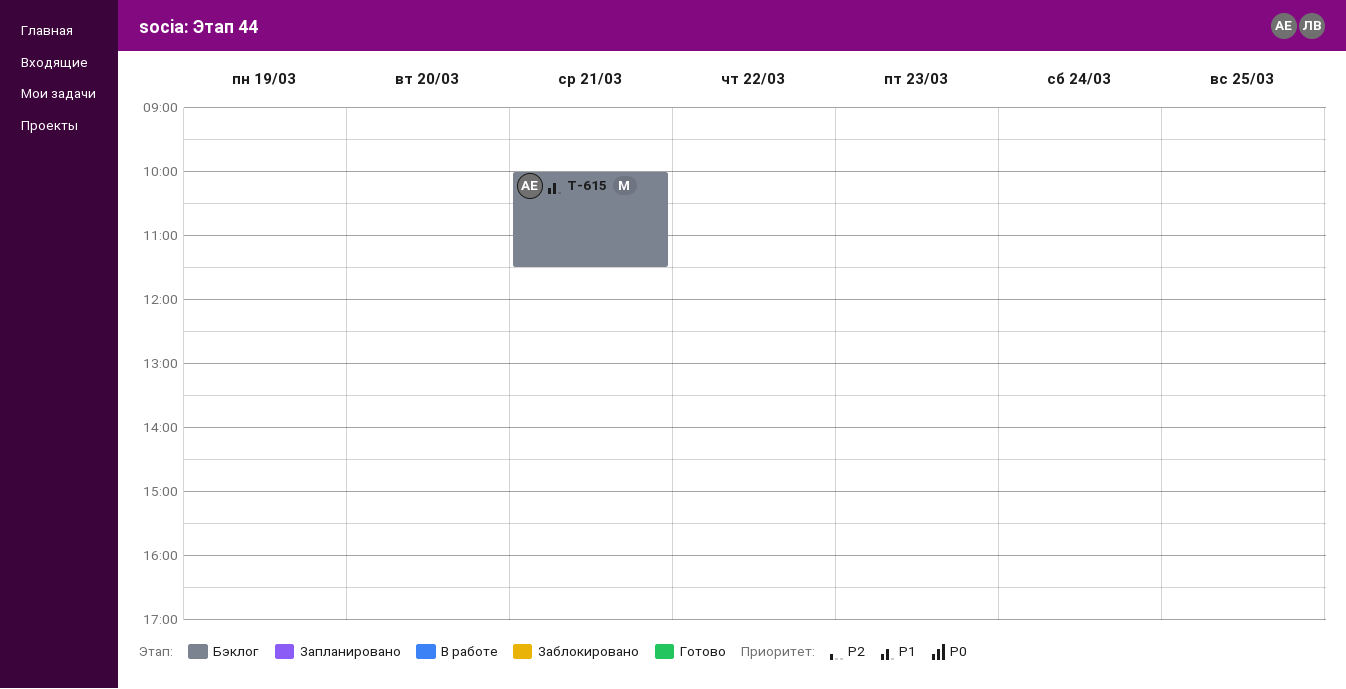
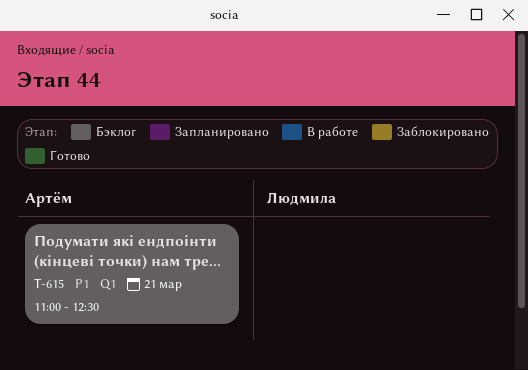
T-615, begins: 10:00 -> 11:00
T-615, ends: 11:30 -> 12:30

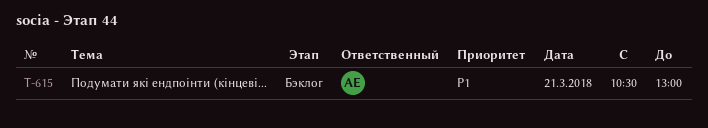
T-615, begins: 11:00 -> 10:30
T-615, ends: 12:30 -> 13:00

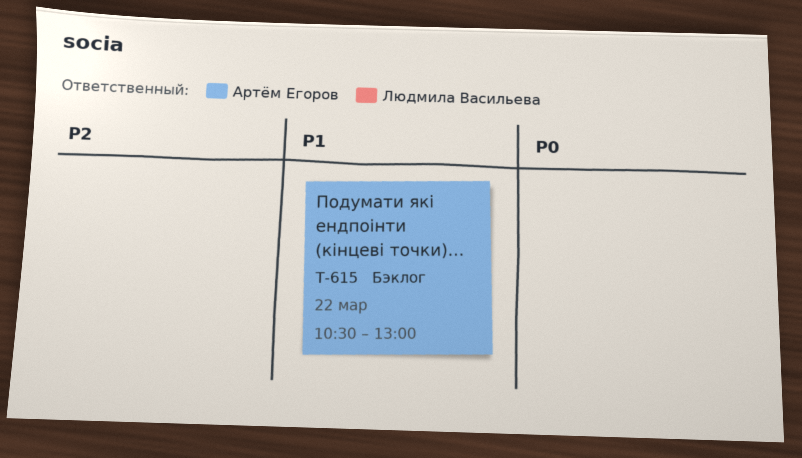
T-615, day: Mar 21 -> Mar 22

